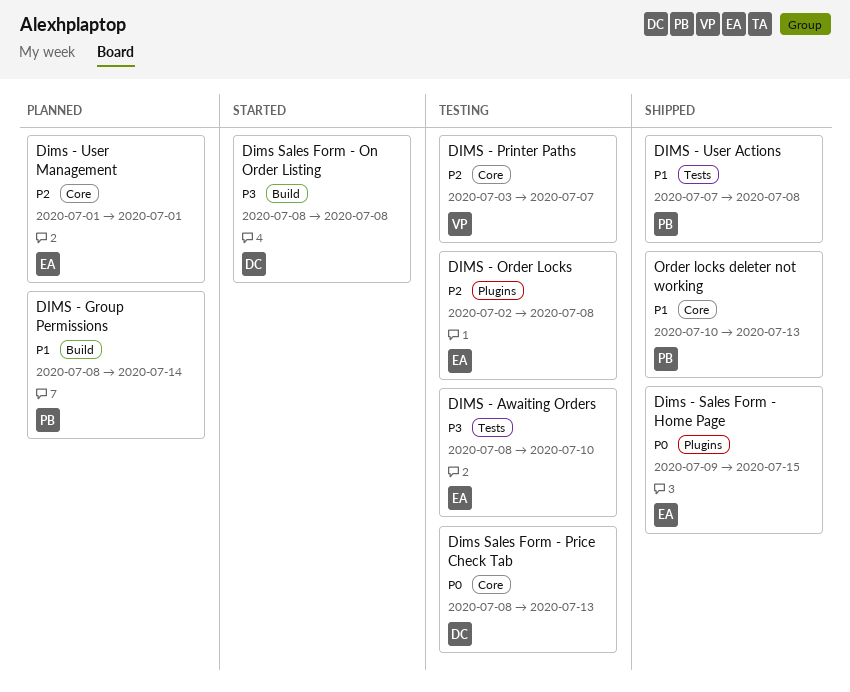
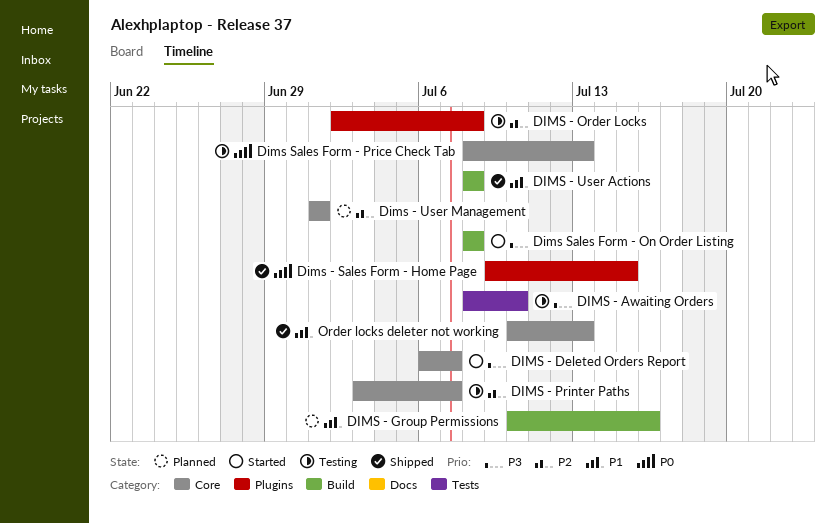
DIMS - Deleted Orders Report: none -> present
DIMS - Group Permissions, start: Jul 8 -> Jul 10
DIMS - Group Permissions, due: Jul 14 -> Jul 16
DIMS - User Actions, label: Tests -> Build
DIMS - User Actions, start: Jul 7 -> Jul 8

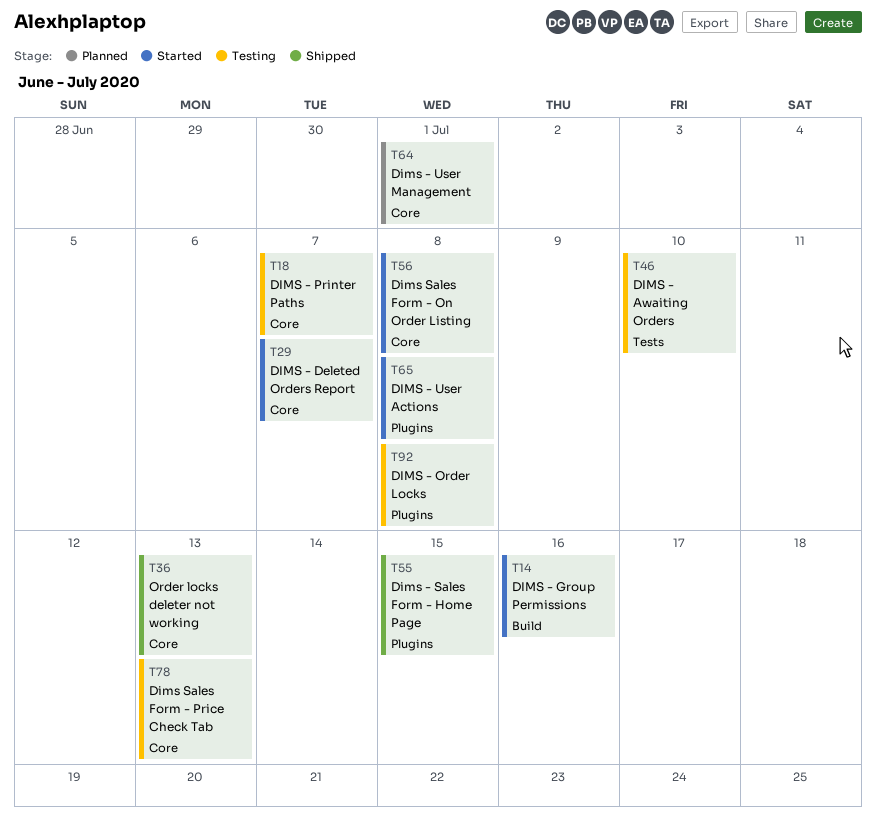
DIMS - Group Permissions, status: Planned -> Started
DIMS - User Actions, status: Shipped -> Started
DIMS - User Actions, label: Build -> Plugins
Dims Sales Form - On Order Listing, label: Build -> Core

